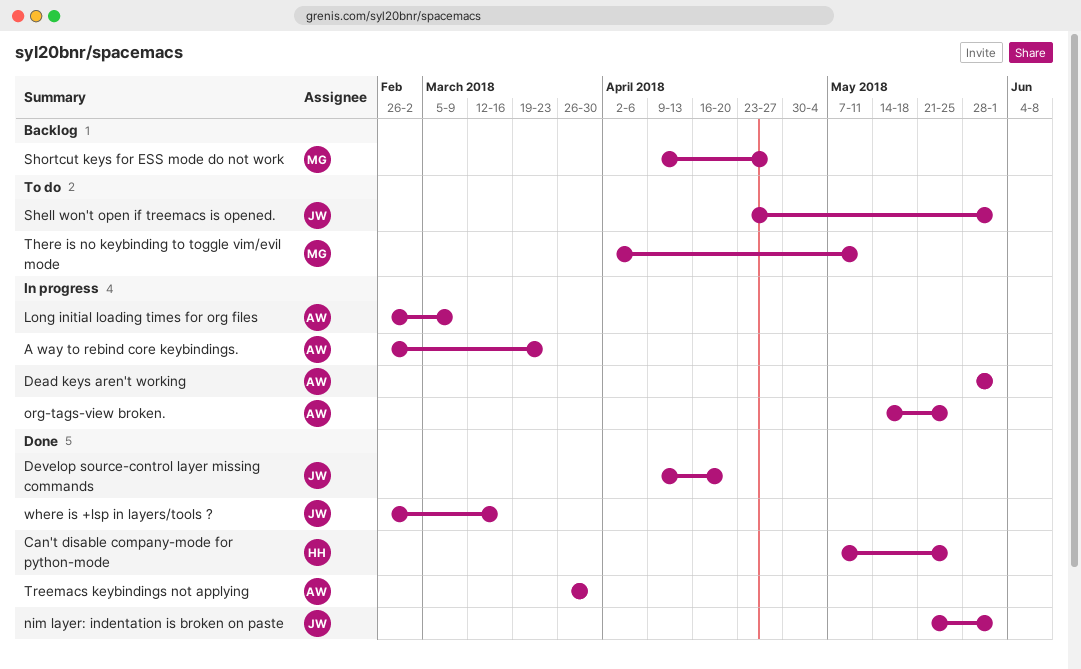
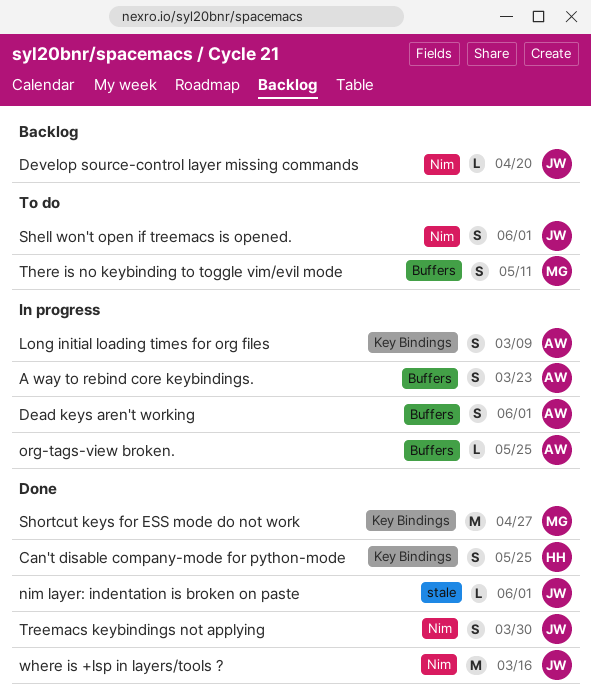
Develop source-control layer missing commands, status: Done -> Backlog
Shortcut keys for ESS mode do not work, status: Backlog -> Done
Treemacs keybindings not applying, owner: AW -> JW

